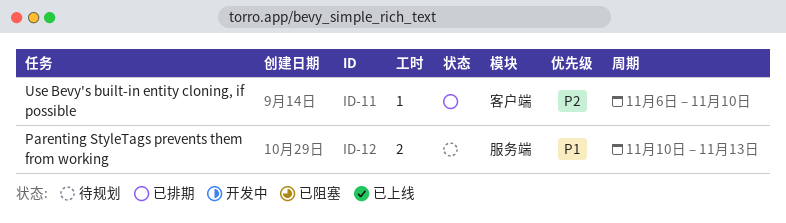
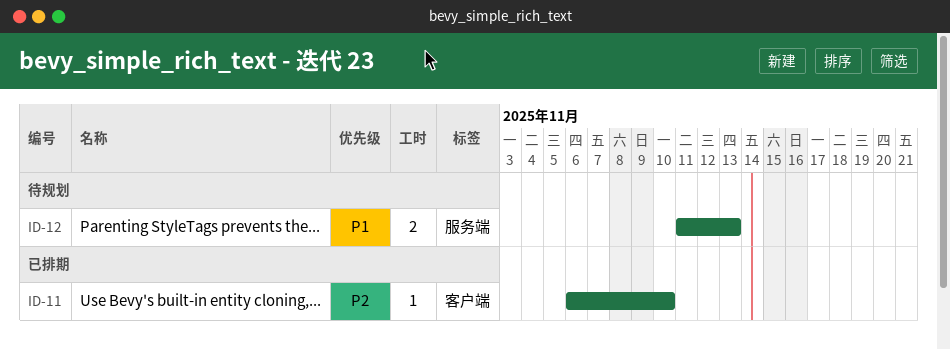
ID-12, start: Nov 10 -> Nov 11

